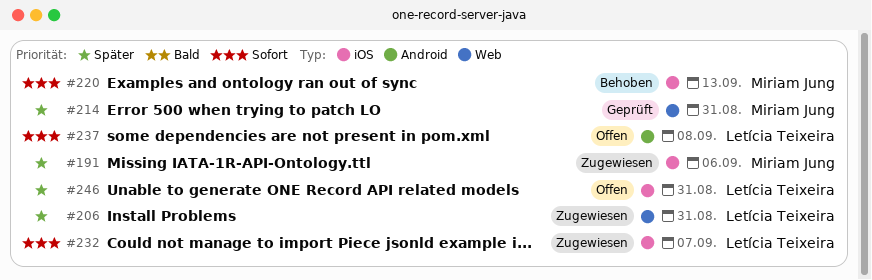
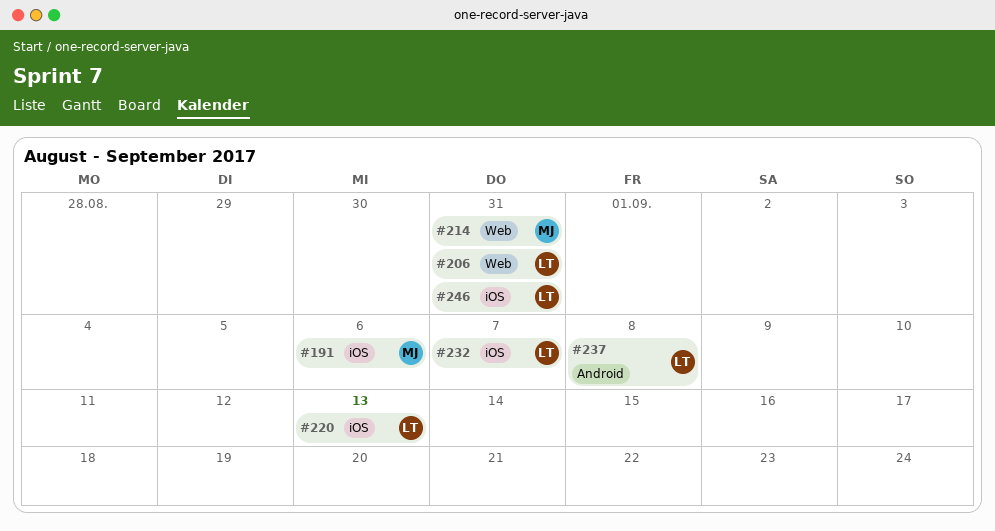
#220, owner: Miriam Jung -> Letícia Teixeira

